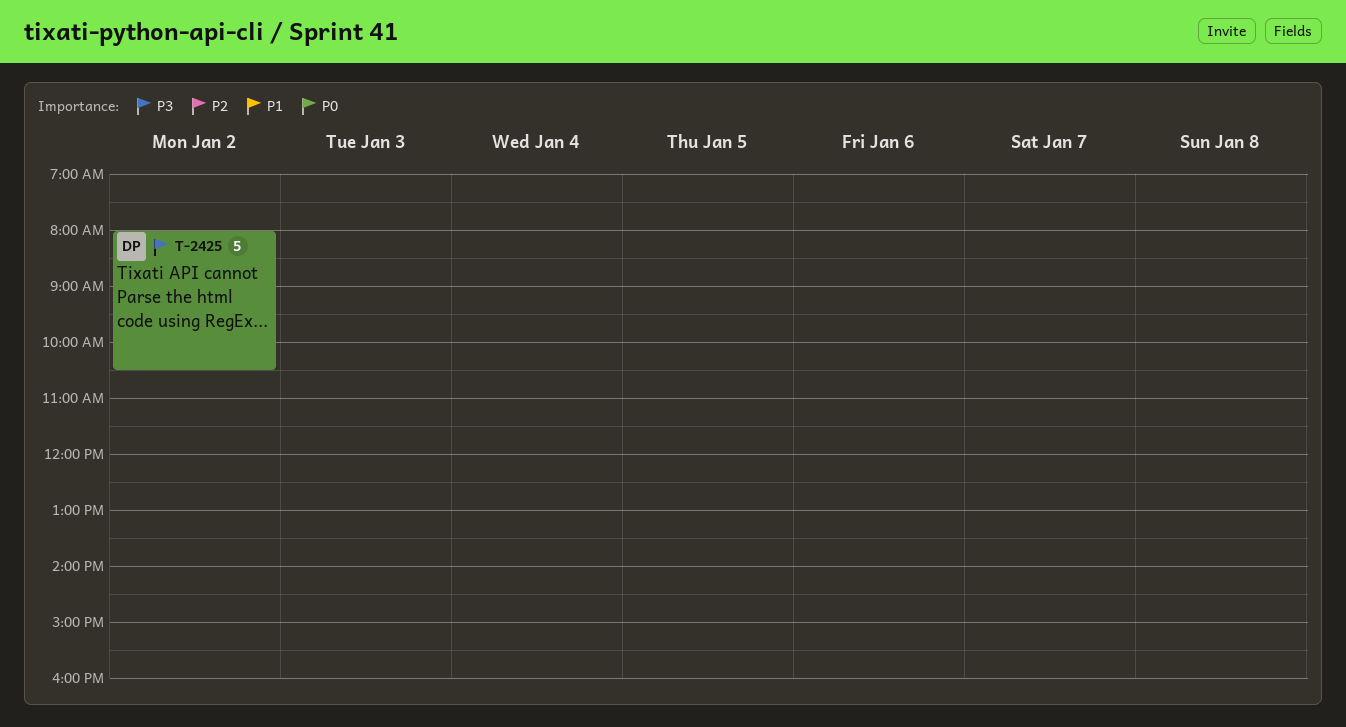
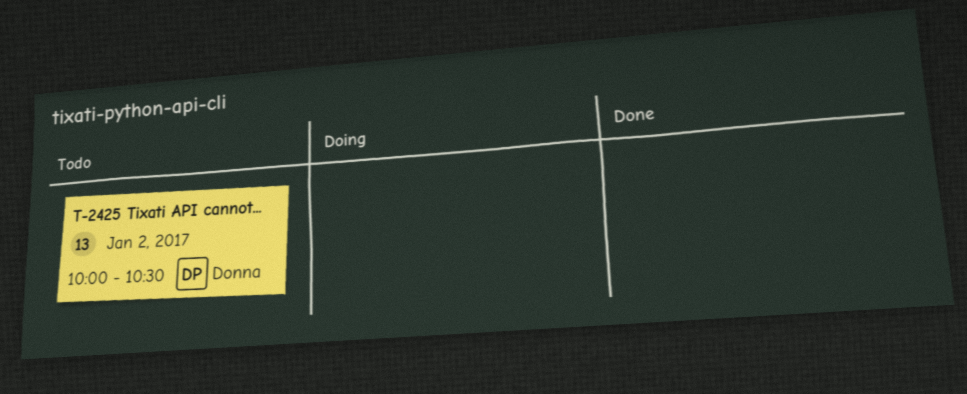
T-2425, estimate: 5 -> 13
T-2425, begins: 08:00 -> 10:00

